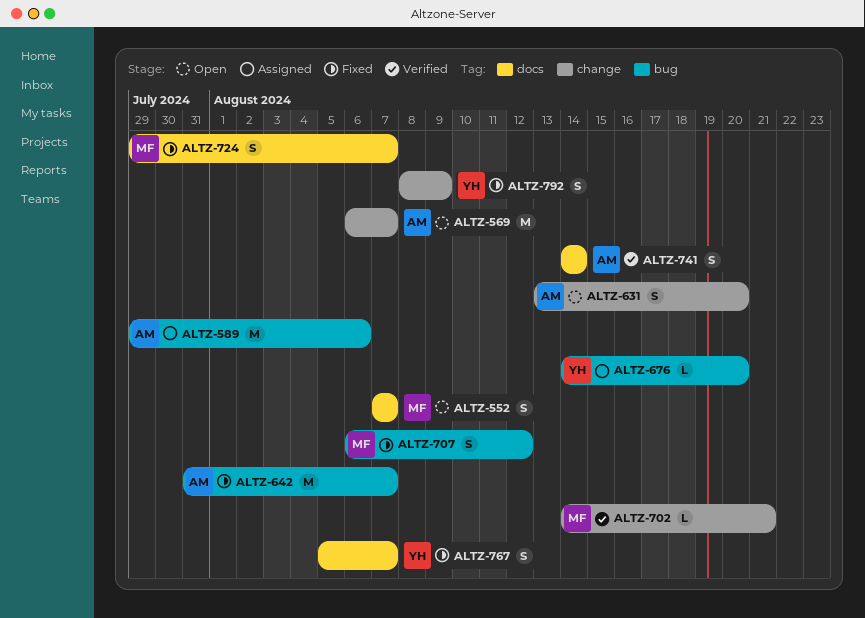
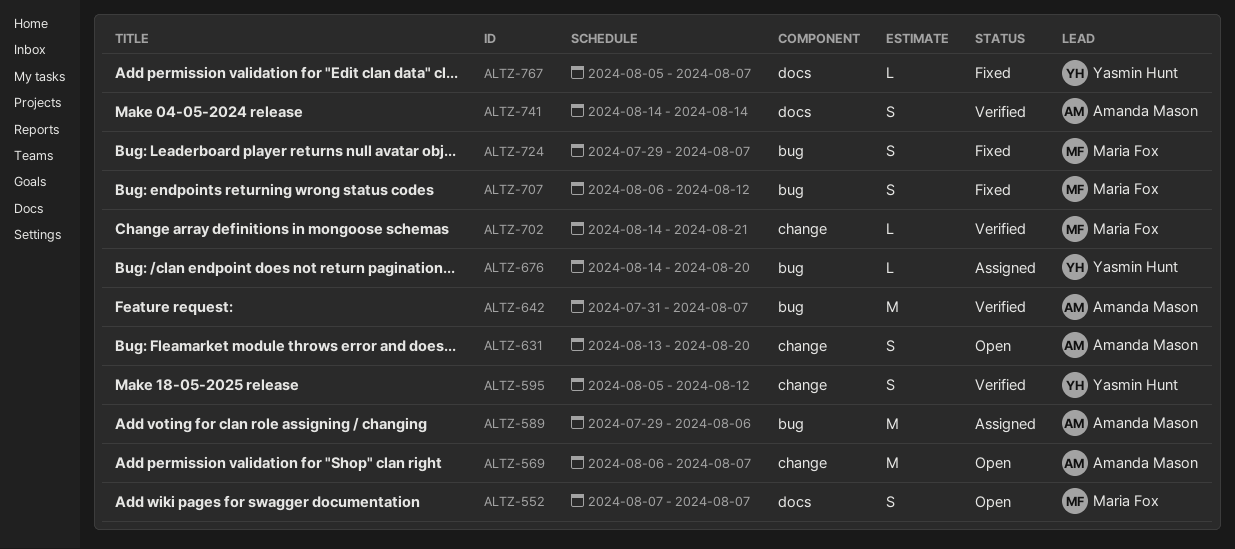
ALTZ-595: none -> present
ALTZ-642, status: Fixed -> Verified
ALTZ-724, label: docs -> bug
ALTZ-767, estimate: S -> L
ALTZ-792: present -> none

